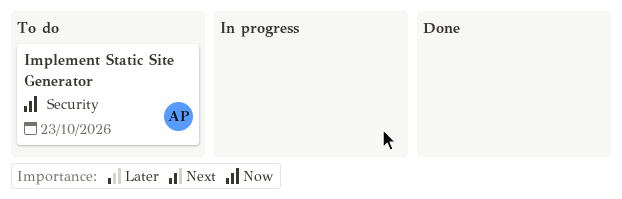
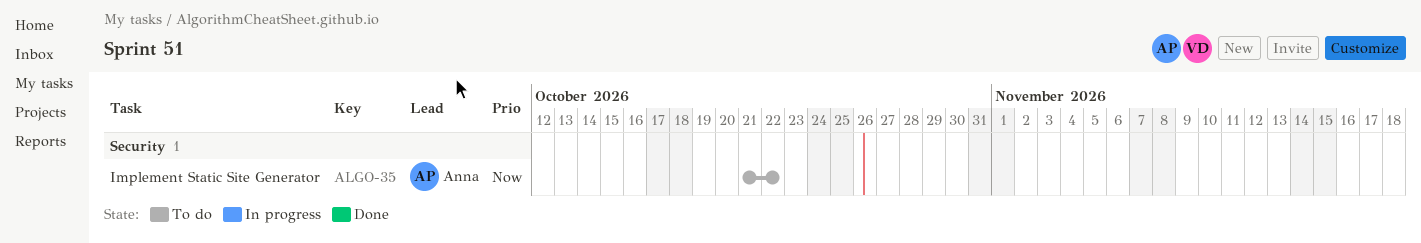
Implement Static Site Generator, due: Oct 23 -> Oct 22

